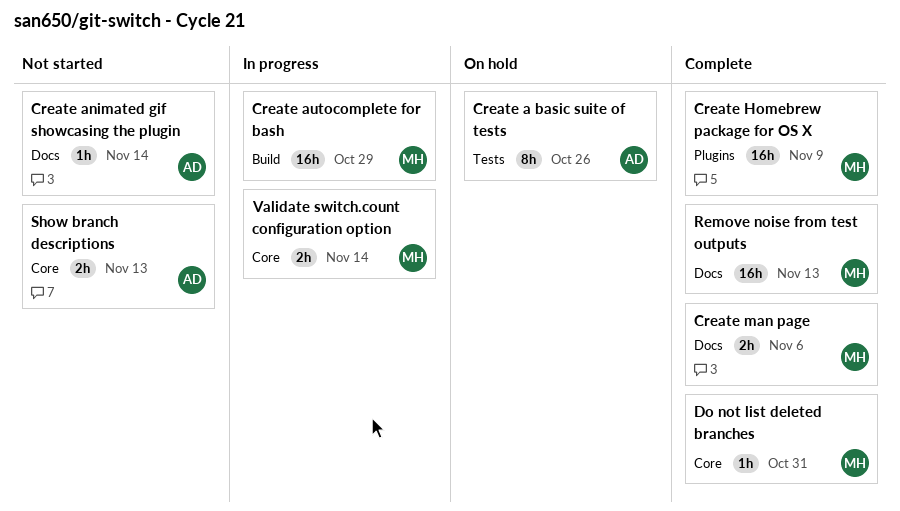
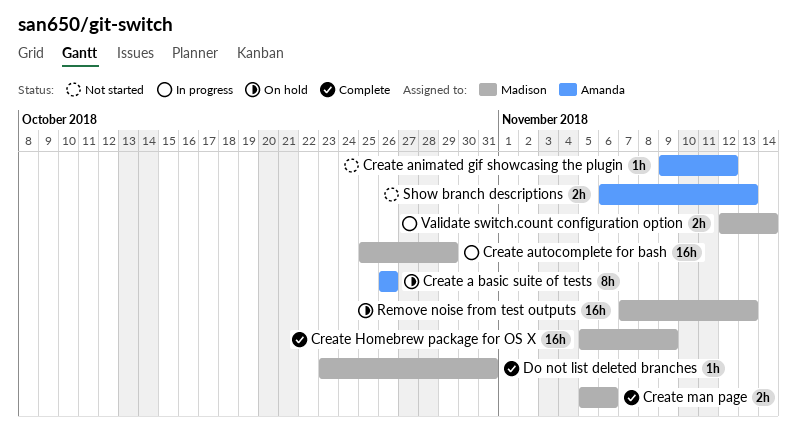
Create animated gif showcasing the plugin, due: Nov 14 -> Nov 12
Remove noise from test outputs, status: Complete -> On hold

